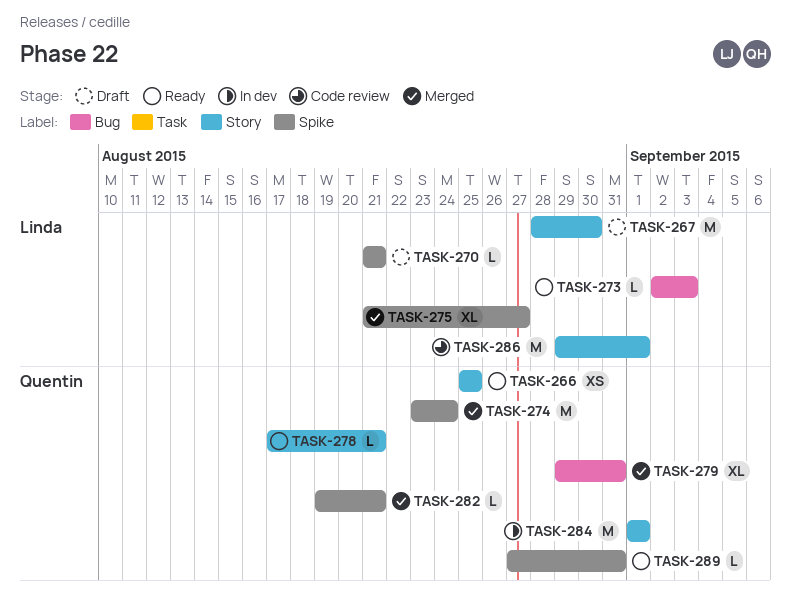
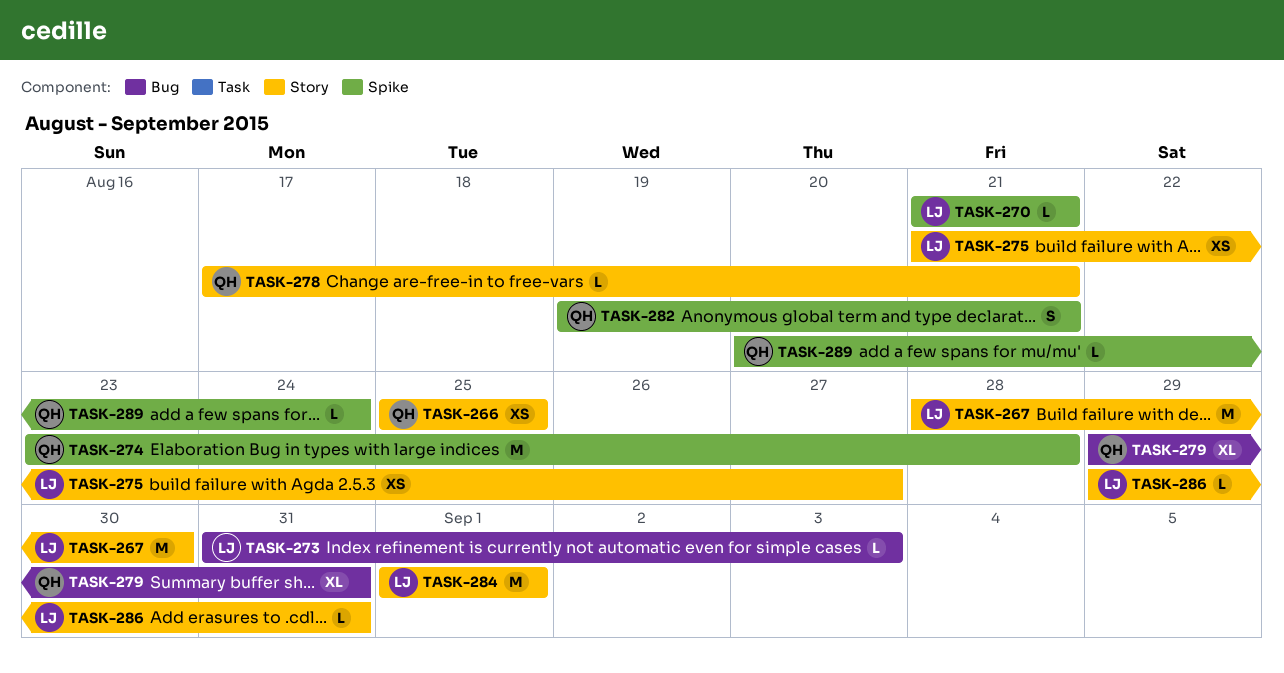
TASK-273, start: Sep 2 -> Aug 31
TASK-274, due: Aug 24 -> Aug 28
TASK-275, label: Spike -> Story
TASK-275, estimate: XL -> XS
TASK-282, estimate: L -> S
TASK-284, owner: Quentin -> Linda
TASK-286, estimate: M -> L
TASK-286, due: Sep 1 -> Aug 31
TASK-289, start: Aug 27 -> Aug 20
TASK-289, due: Aug 31 -> Aug 24

